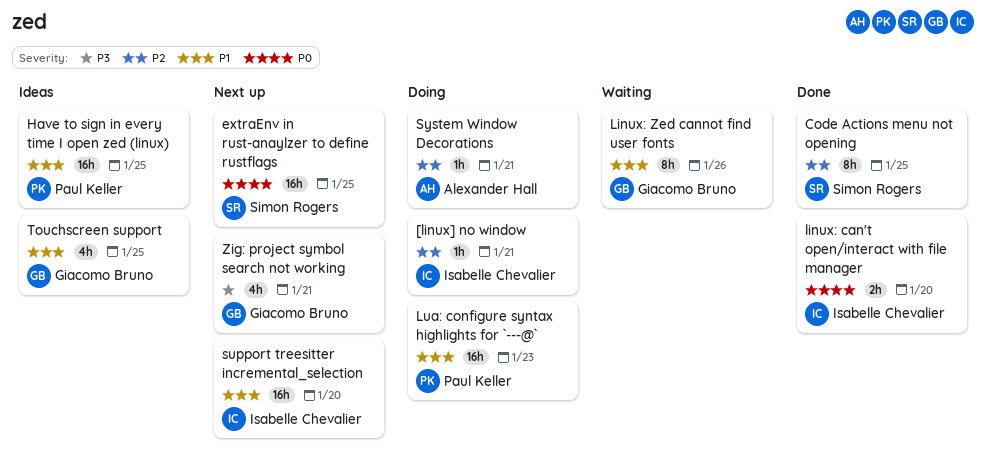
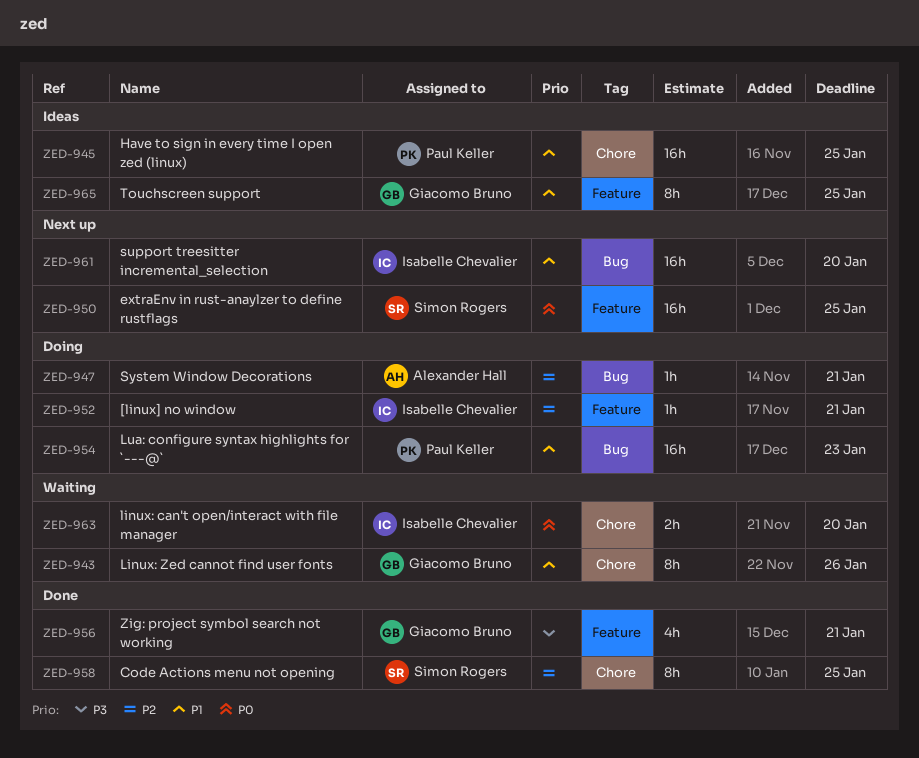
linux: can't open/interact with file manager, status: Done -> Waiting
Touchscreen support, estimate: 4h -> 8h
Zig: project symbol search not working, status: Next up -> Done

